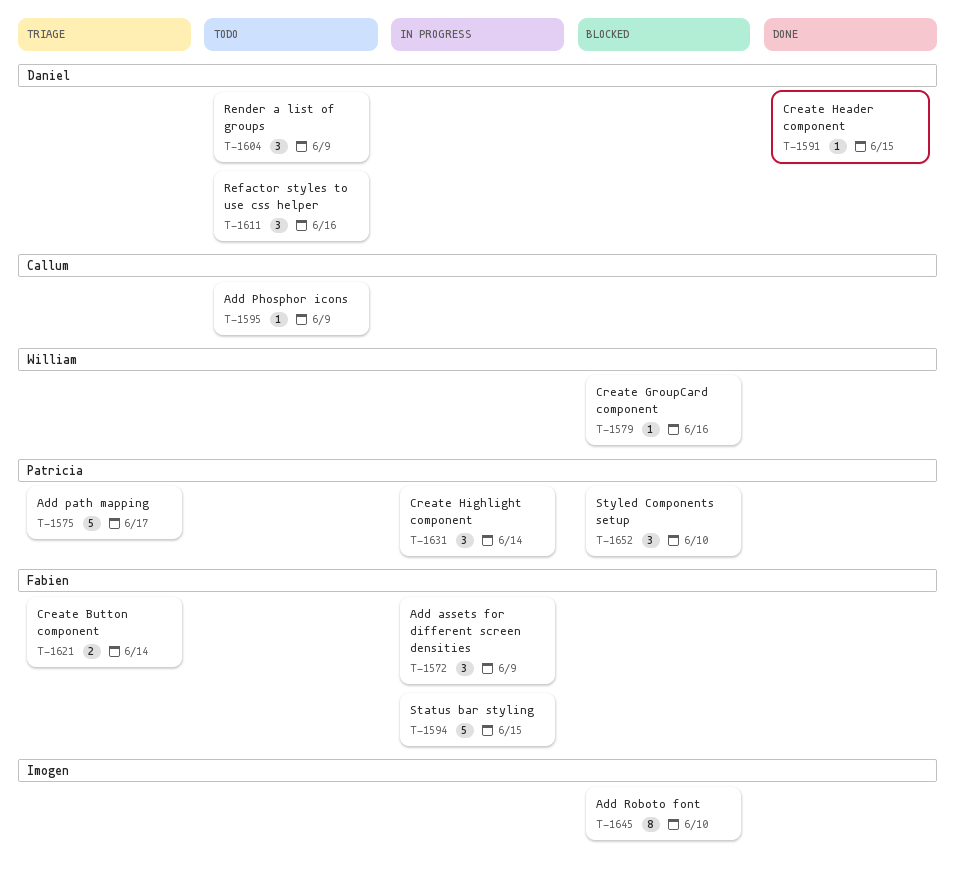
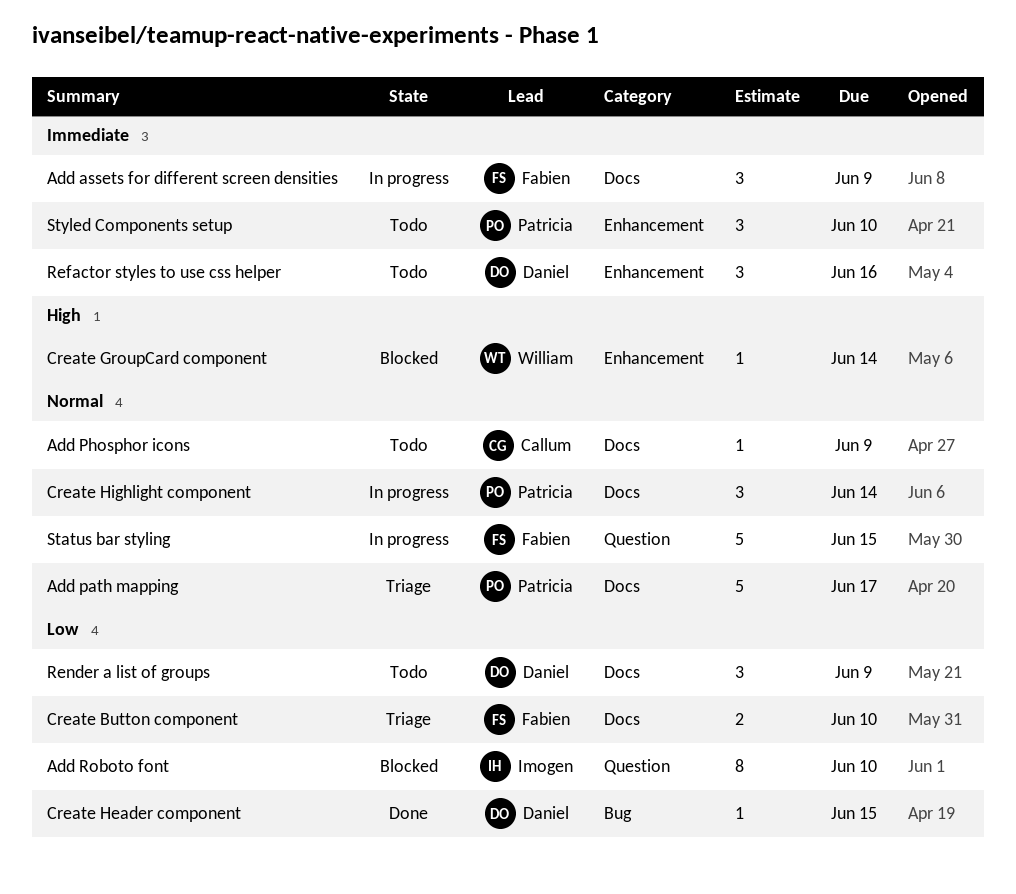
Create Button component, due: Jun 14 -> Jun 10
Create GroupCard component, due: Jun 16 -> Jun 14
Styled Components setup, status: Blocked -> Todo

